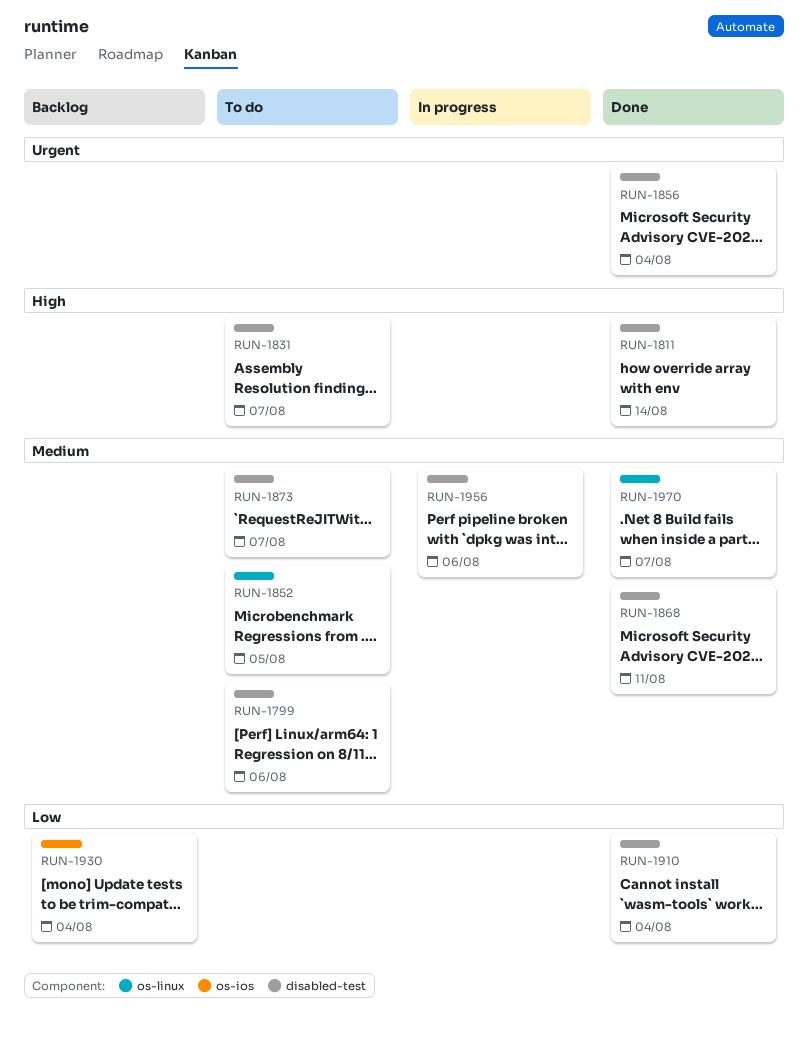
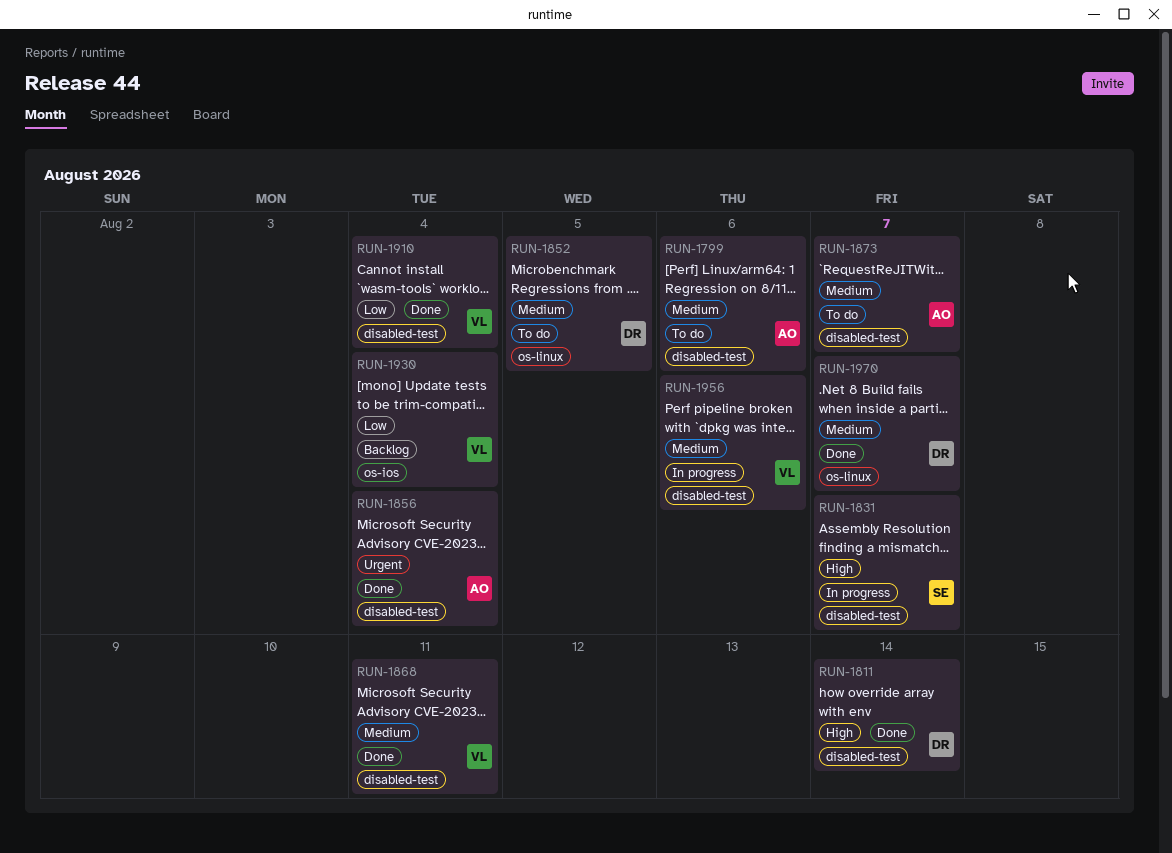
RUN-1831, status: To do -> In progress

